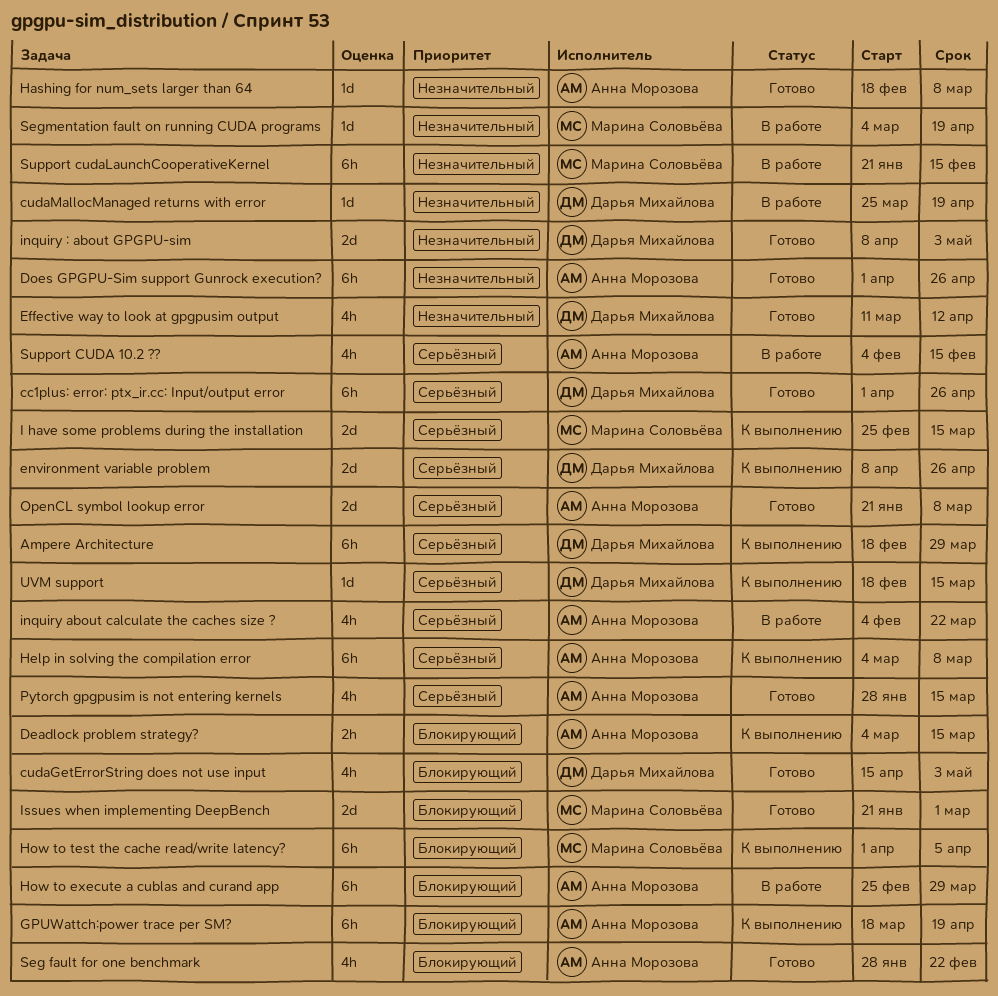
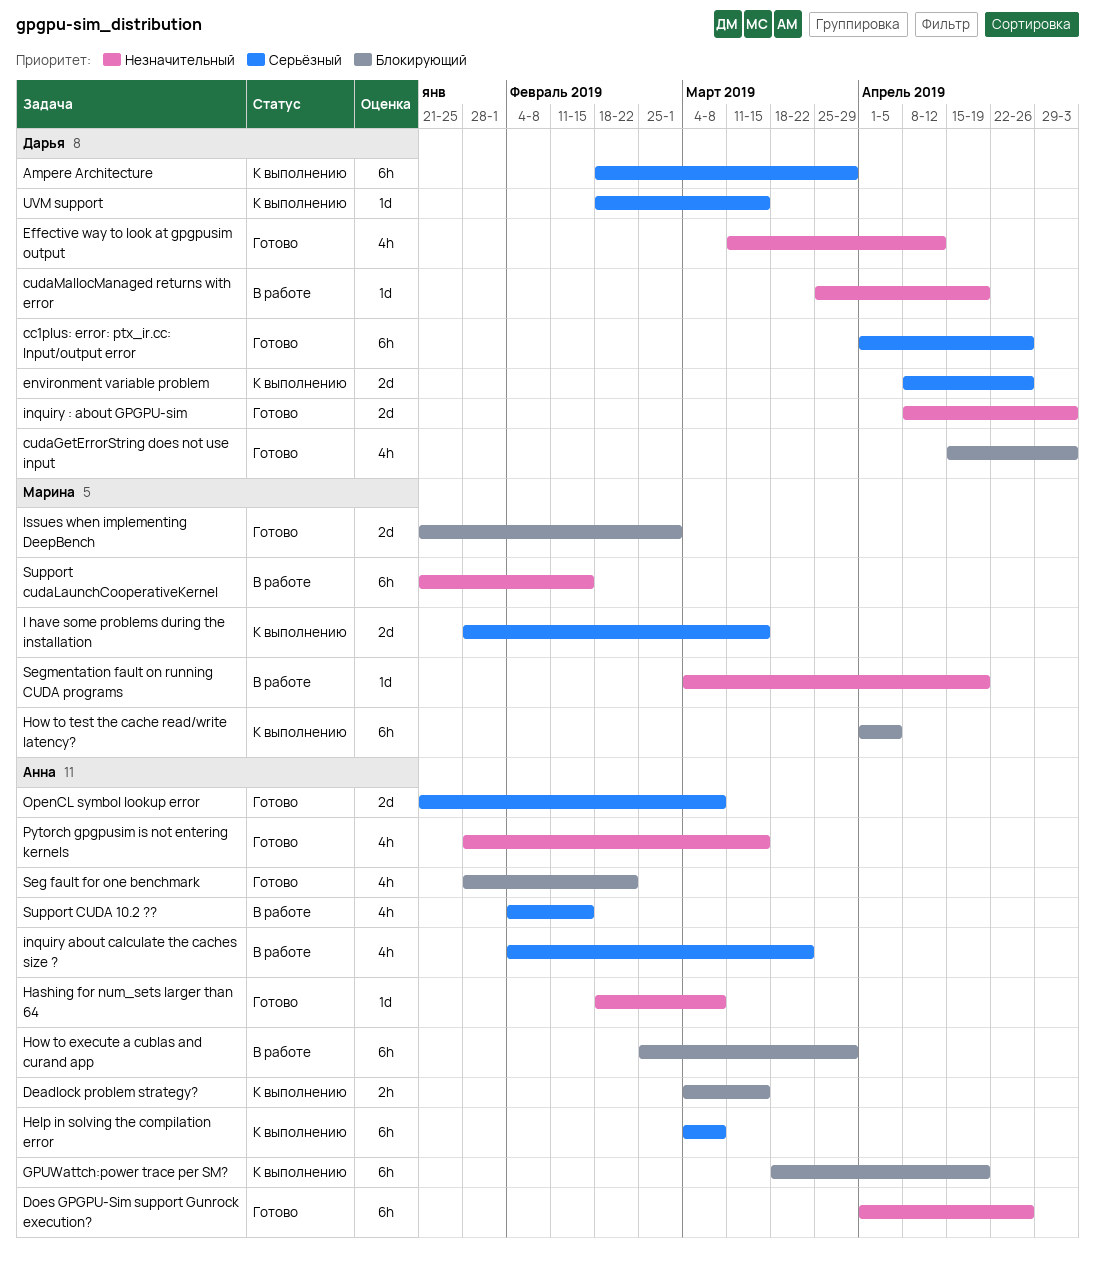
I have some problems during the installation, start: Feb 25 -> Jan 28
Pytorch gpgpusim is not entering kernels, priority: Серьёзный -> Незначительный

